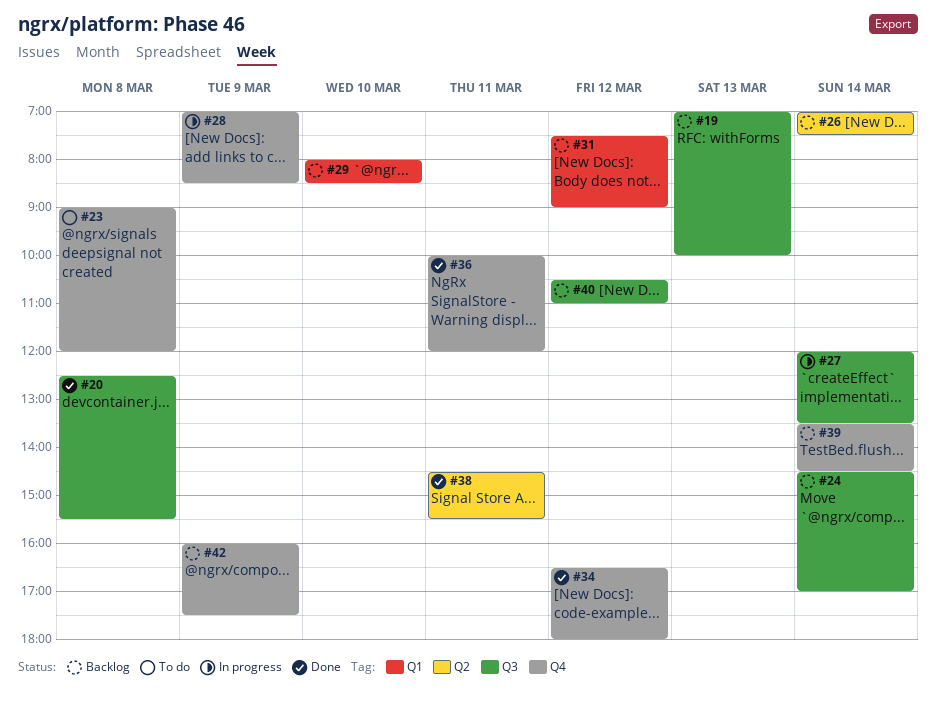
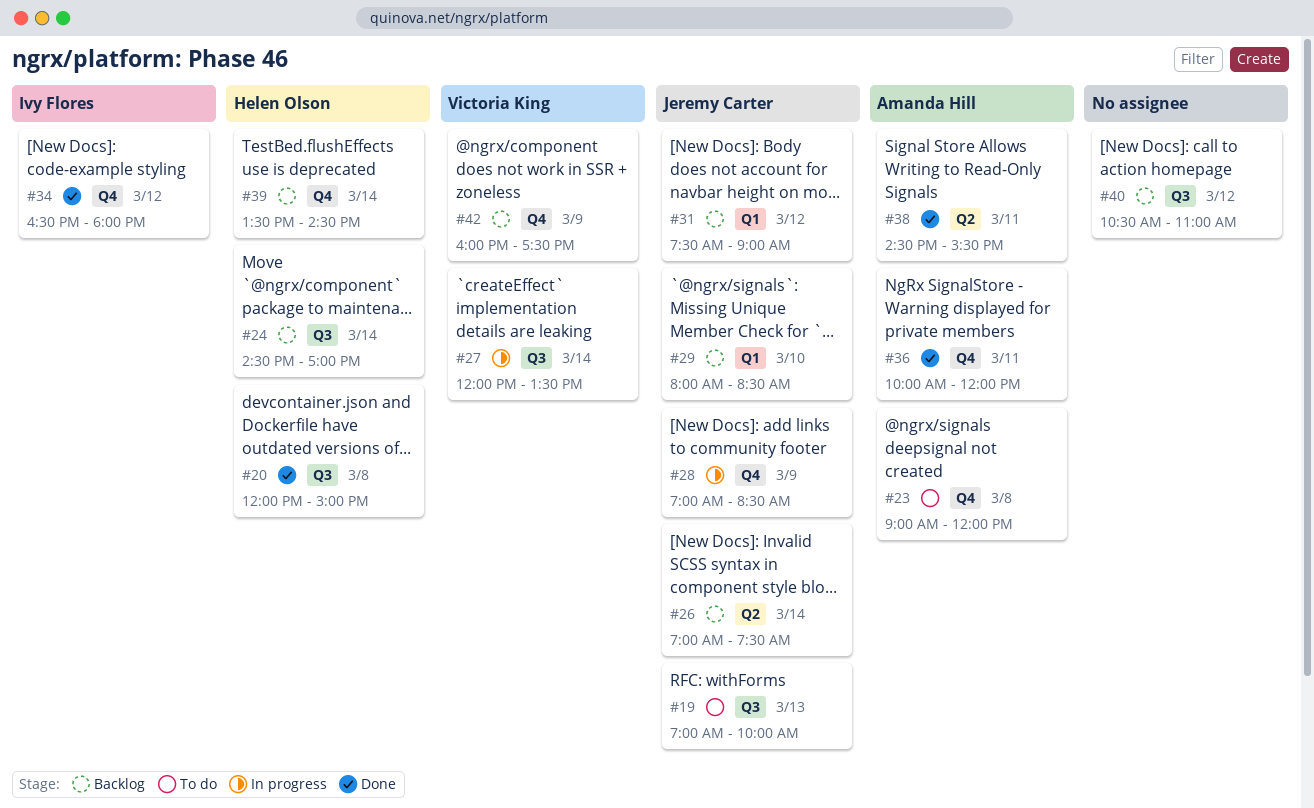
#19, status: Backlog -> To do
#20, begins: 12:30 -> 12:00
#20, ends: 15:30 -> 15:00

